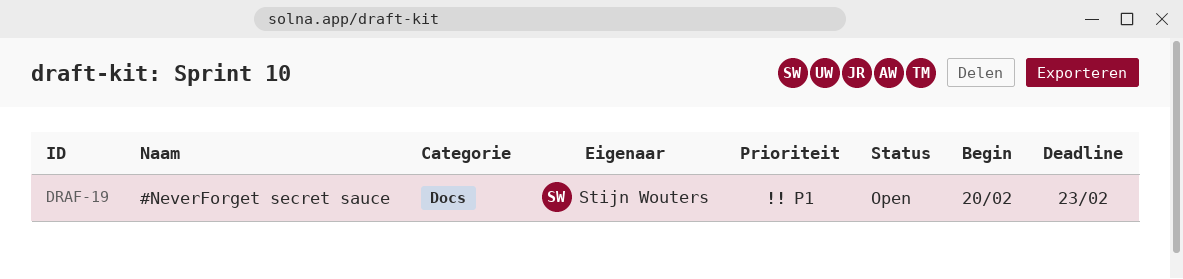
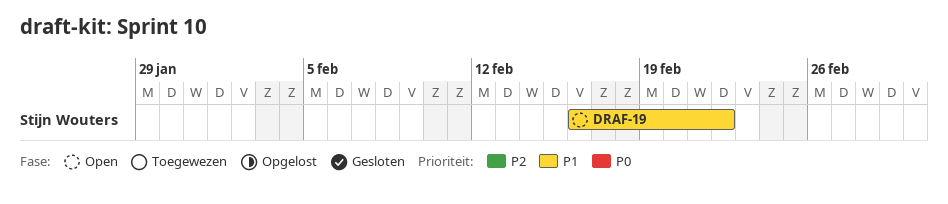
DRAF-19, start: Feb 20 -> Feb 16
DRAF-19, due: Feb 23 -> Feb 22

